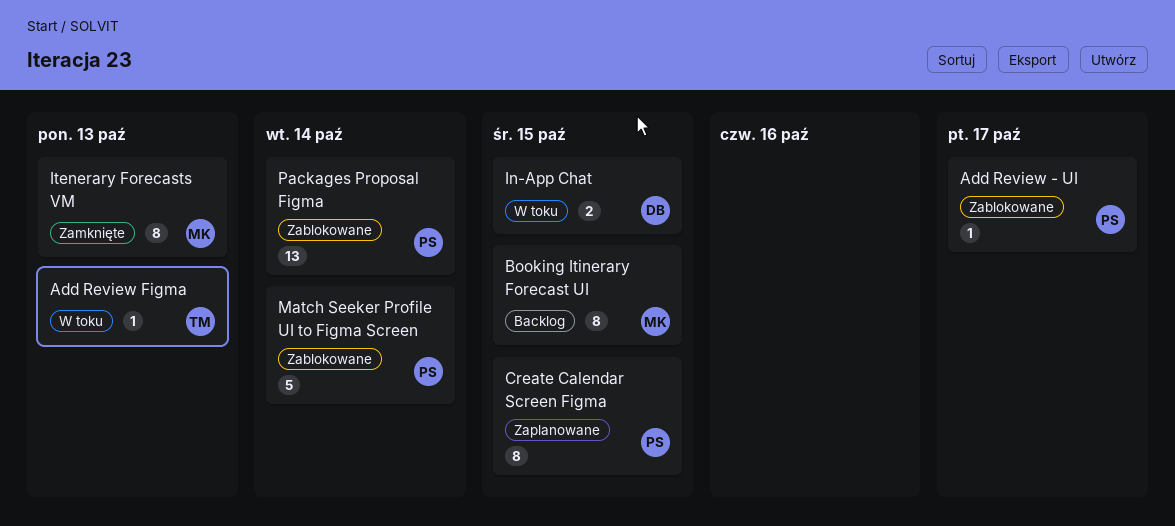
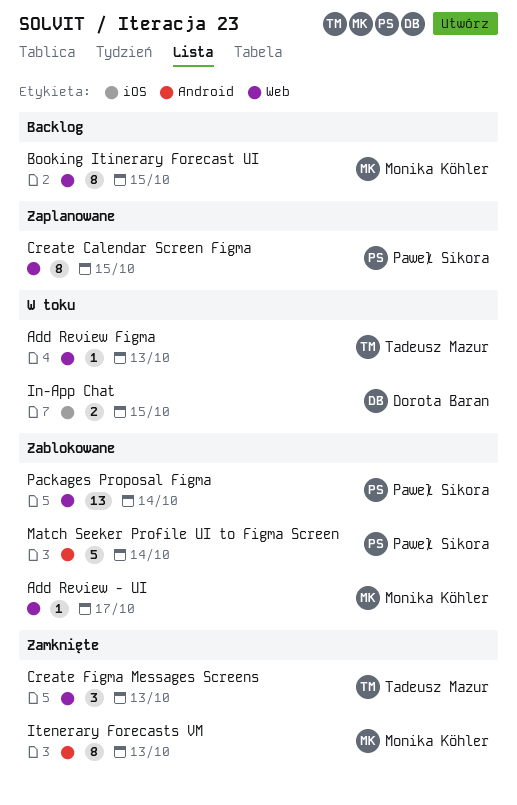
Add Review - UI, owner: Paweł Sikora -> Monika Köhler
Create Figma Messages Screens: none -> present

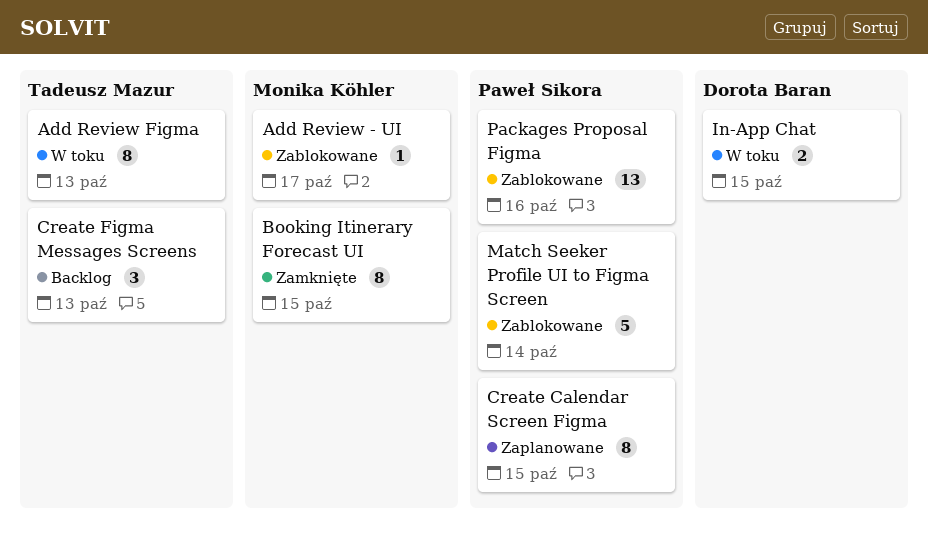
Add Review Figma, estimate: 1 -> 8
Booking Itinerary Forecast UI, status: Backlog -> Zamknięte
Create Figma Messages Screens, status: Zamknięte -> Backlog
Itenerary Forecasts VM: present -> none
Packages Proposal Figma, due: Oct 14 -> Oct 16

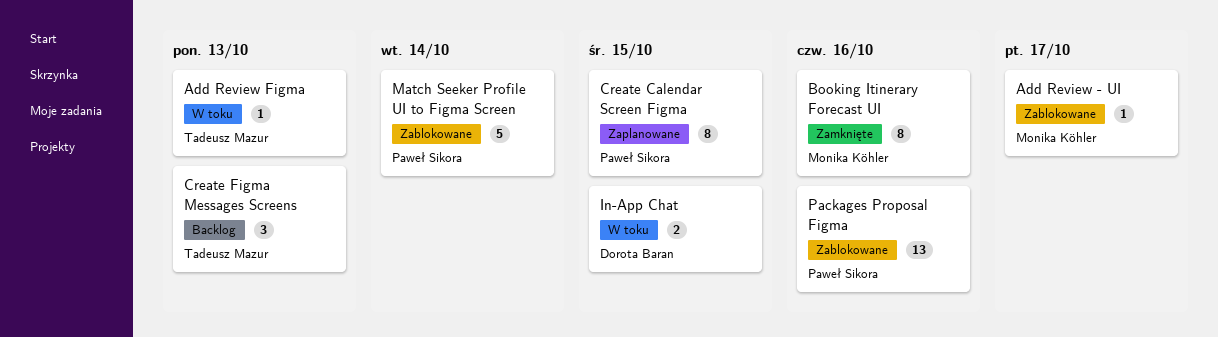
Add Review Figma, estimate: 8 -> 1
Booking Itinerary Forecast UI, due: Oct 15 -> Oct 16

